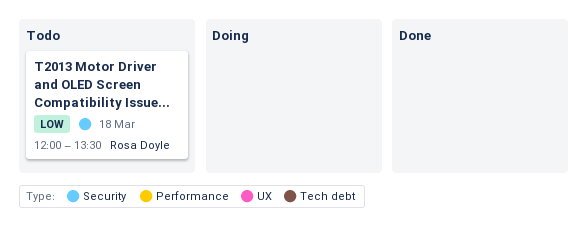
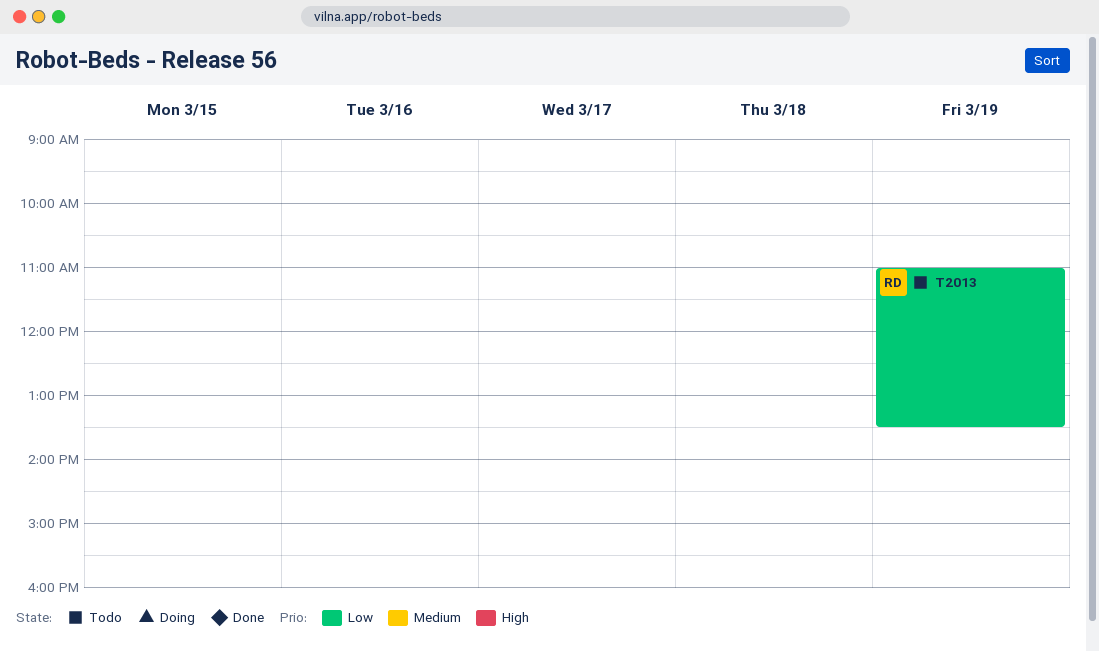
T2013, day: Mar 18 -> Mar 19
T2013, begins: 12:00 -> 11:00

